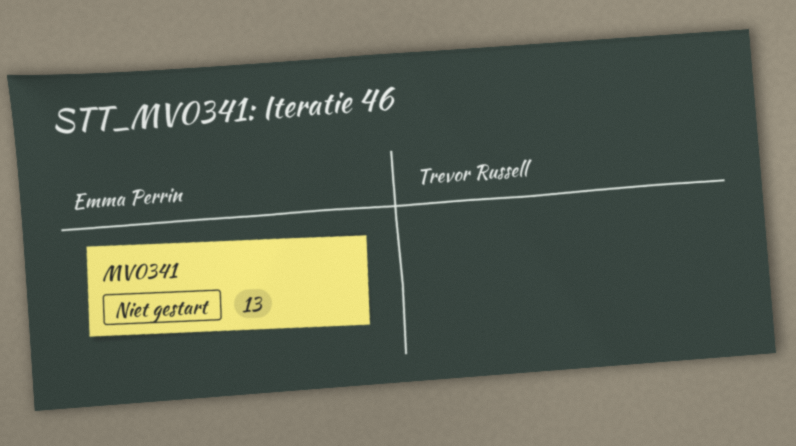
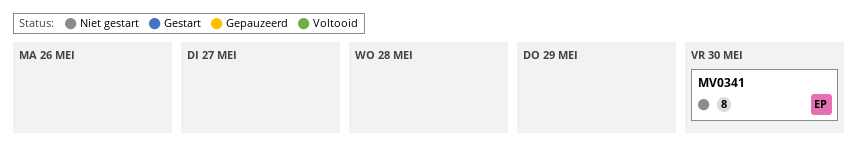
MV0341, estimate: 13 -> 8

